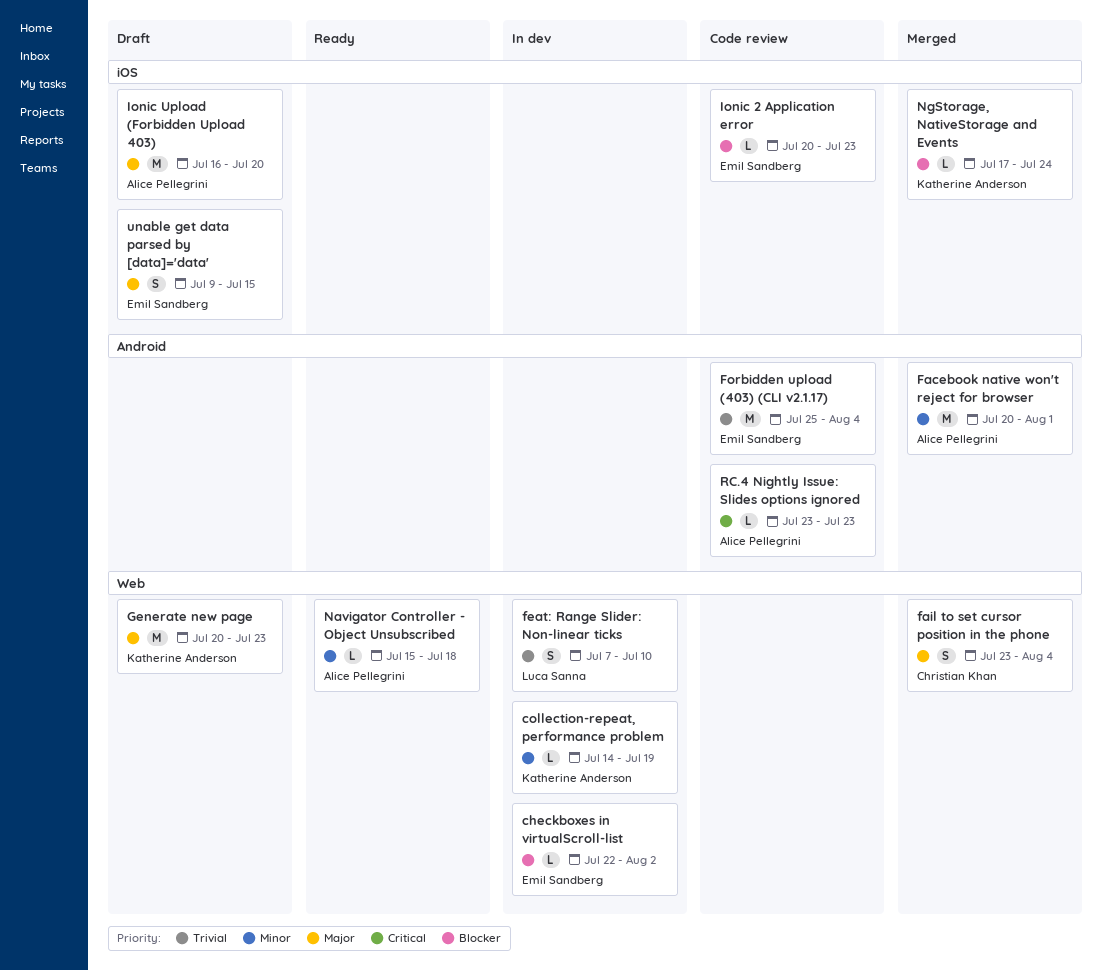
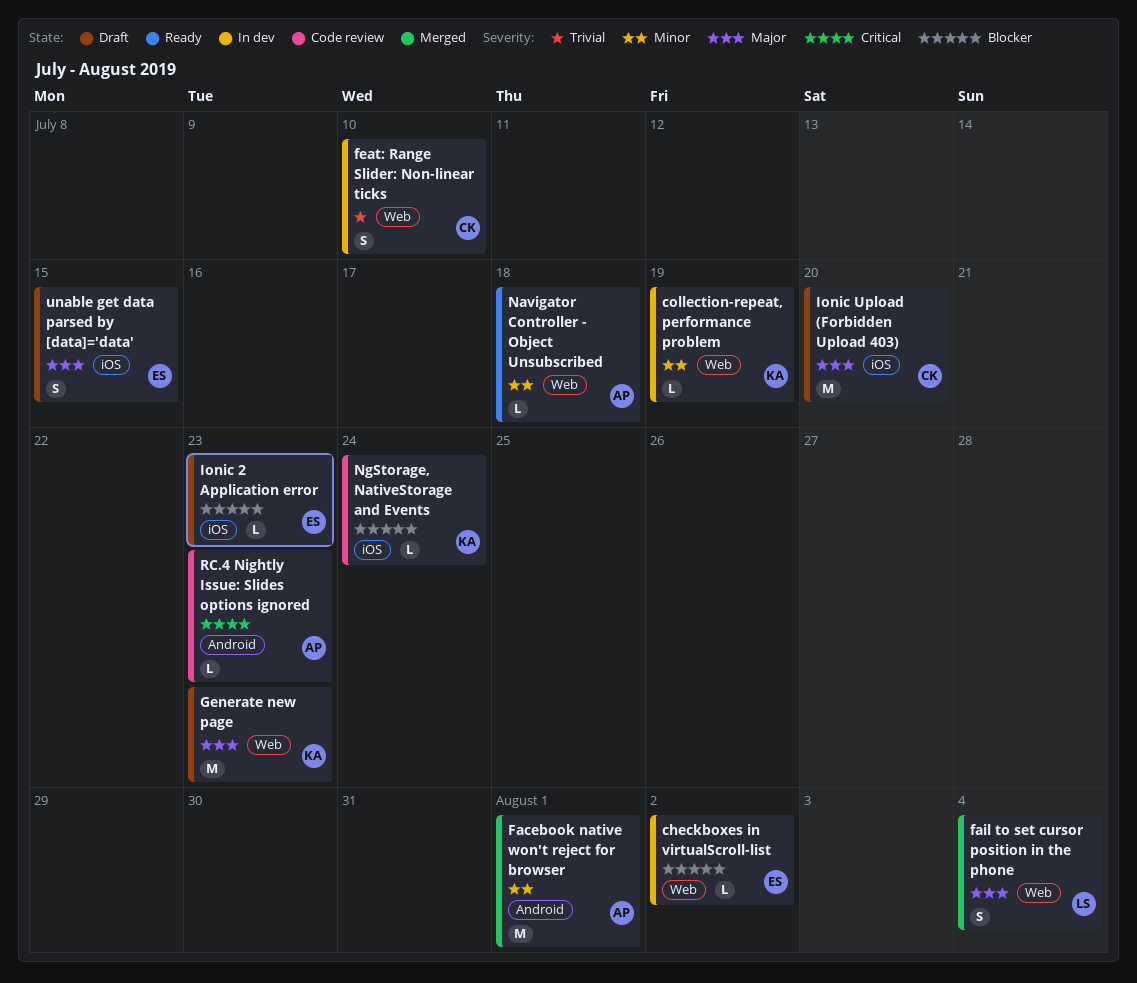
fail to set cursor position in the phone, owner: Christian Khan -> Luca Sanna
feat: Range Slider: Non-linear ticks, owner: Luca Sanna -> Christian Khan
Forbidden upload (403) (CLI v2.1.17): present -> none
Ionic 2 Application error, status: Code review -> Draft
Ionic Upload (Forbidden Upload 403), owner: Alice Pellegrini -> Christian Khan
NgStorage, NativeStorage and Events, status: Merged -> Code review

